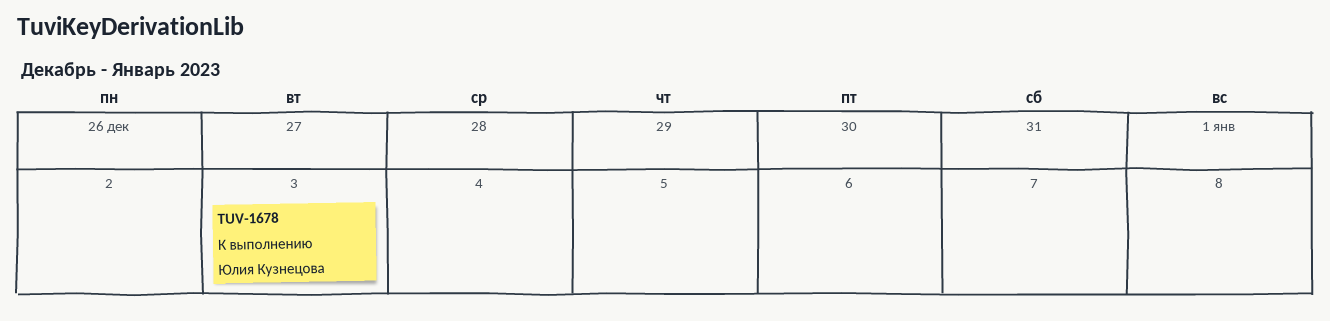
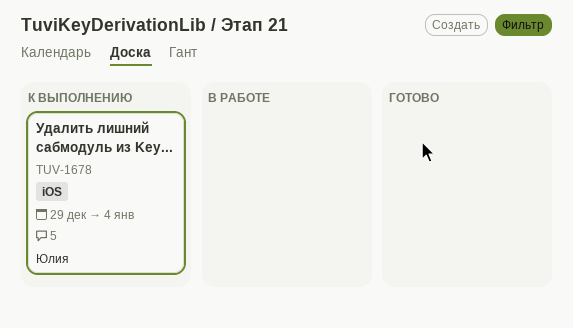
TUV-1678, due: Jan 3 -> Jan 4

